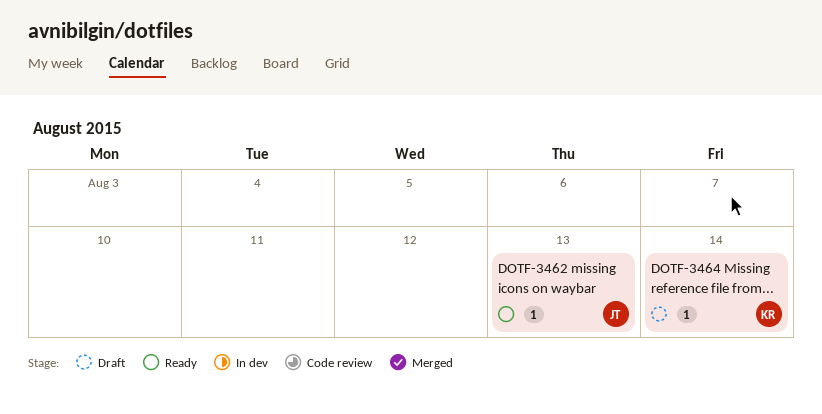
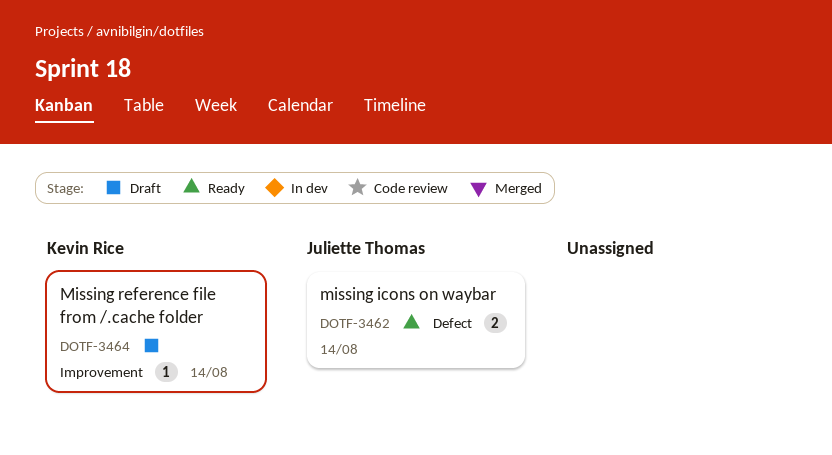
DOTF-3462, estimate: 1 -> 2
DOTF-3462, due: Aug 13 -> Aug 14

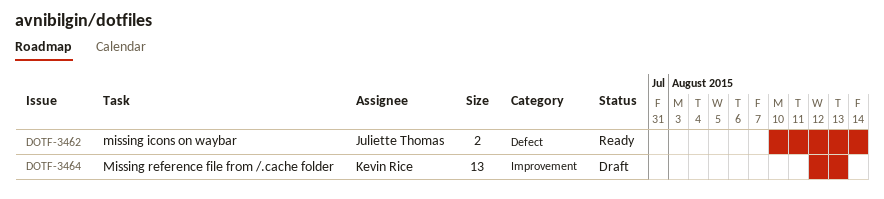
DOTF-3464, estimate: 1 -> 13
DOTF-3464, due: Aug 14 -> Aug 13

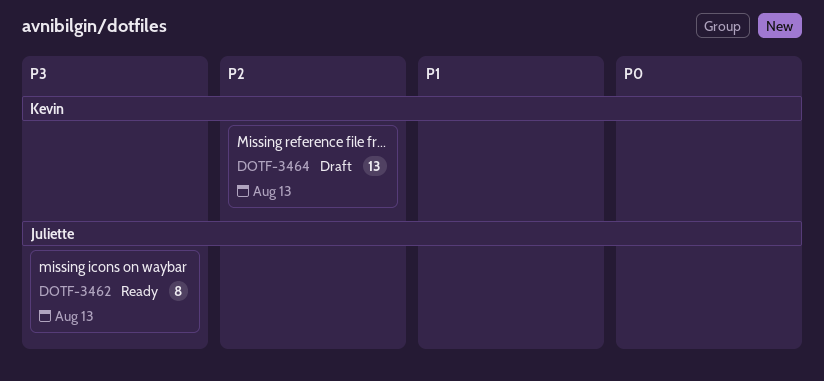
DOTF-3462, estimate: 2 -> 8
DOTF-3462, due: Aug 14 -> Aug 13

